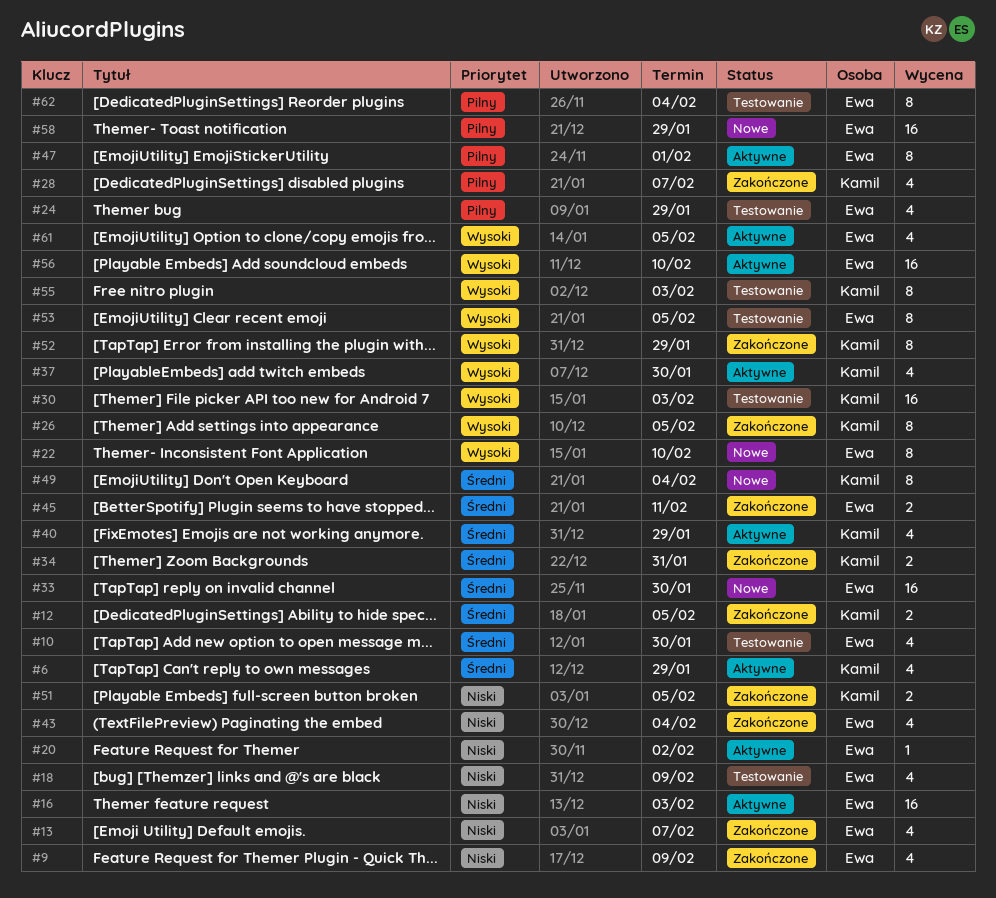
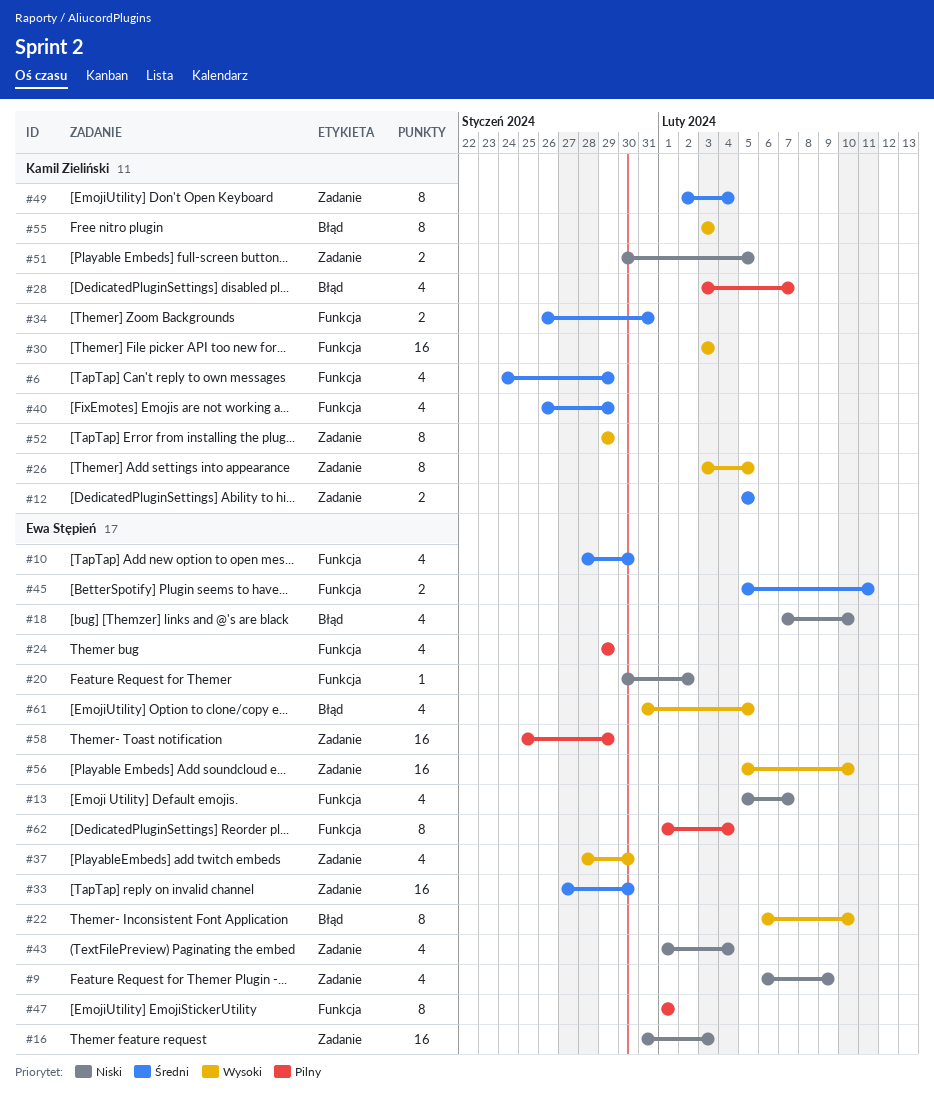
#18, due: Feb 9 -> Feb 10
#37, owner: Kamil Zieliński -> Ewa Stępień
#53: present -> none

